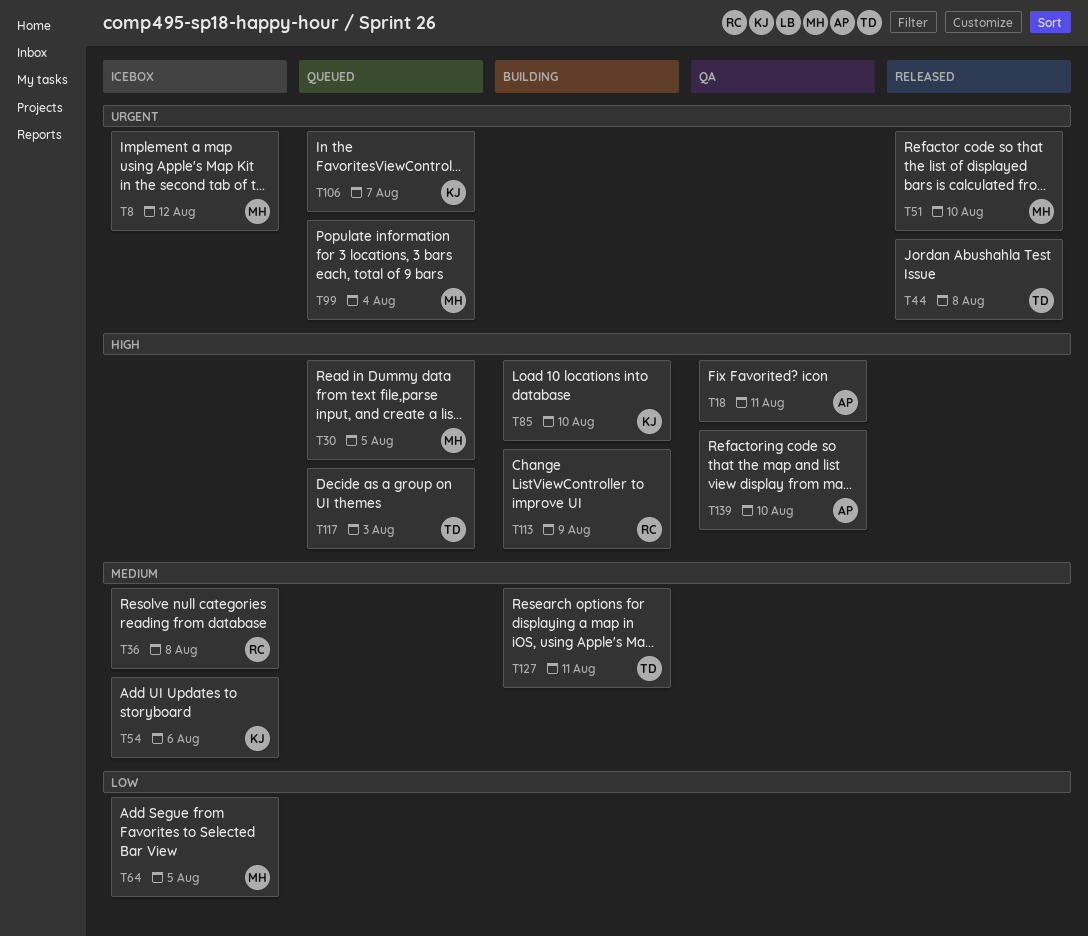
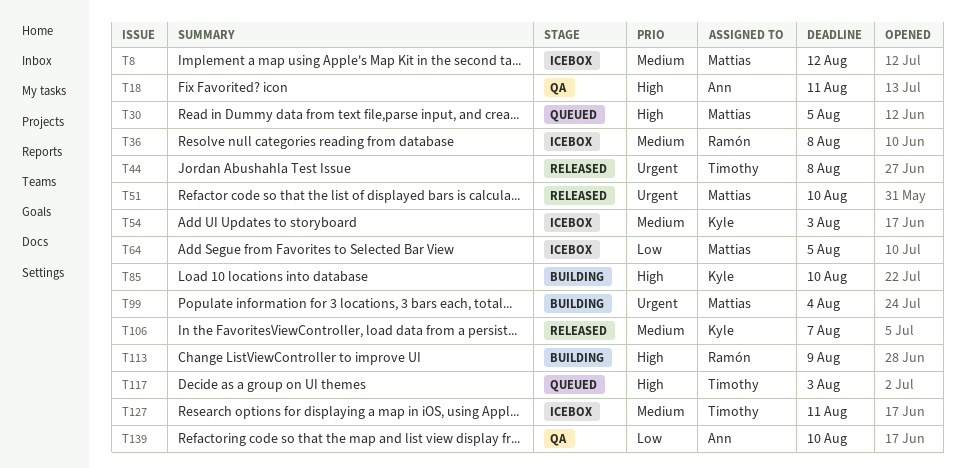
T8, priority: Urgent -> Medium
T54, due: Aug 6 -> Aug 3
T99, status: Queued -> Building
T106, status: Queued -> Released
T106, priority: Urgent -> Medium
T127, status: Building -> Icebox
T139, priority: High -> Low

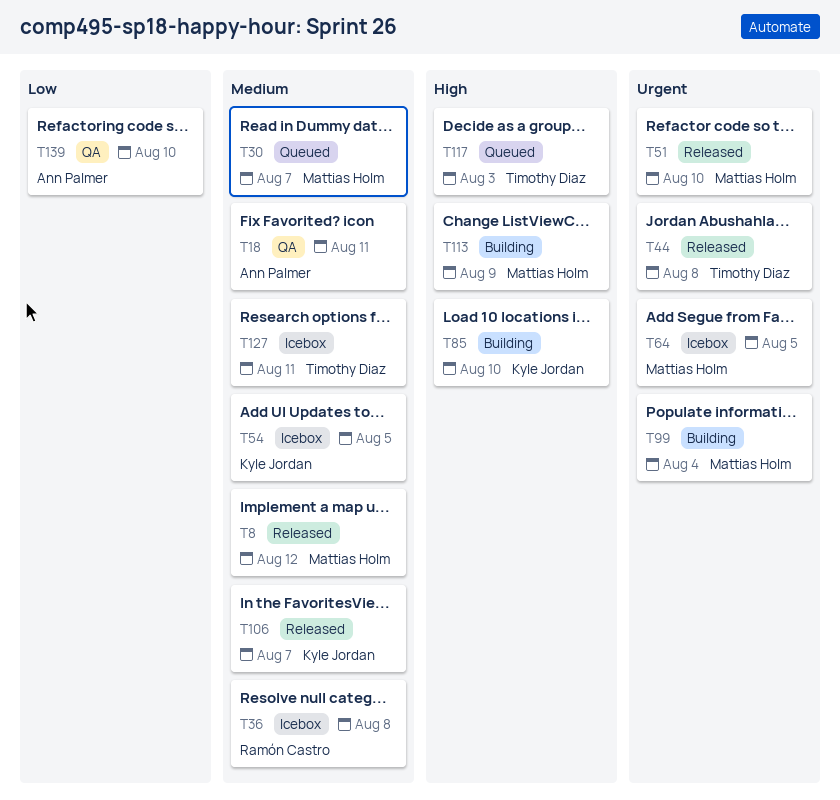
T8, status: Icebox -> Released
T18, priority: High -> Medium
T30, priority: High -> Medium
T30, due: Aug 5 -> Aug 7
T54, due: Aug 3 -> Aug 5
T64, priority: Low -> Urgent
T113, owner: Ramón Castro -> Mattias Holm

